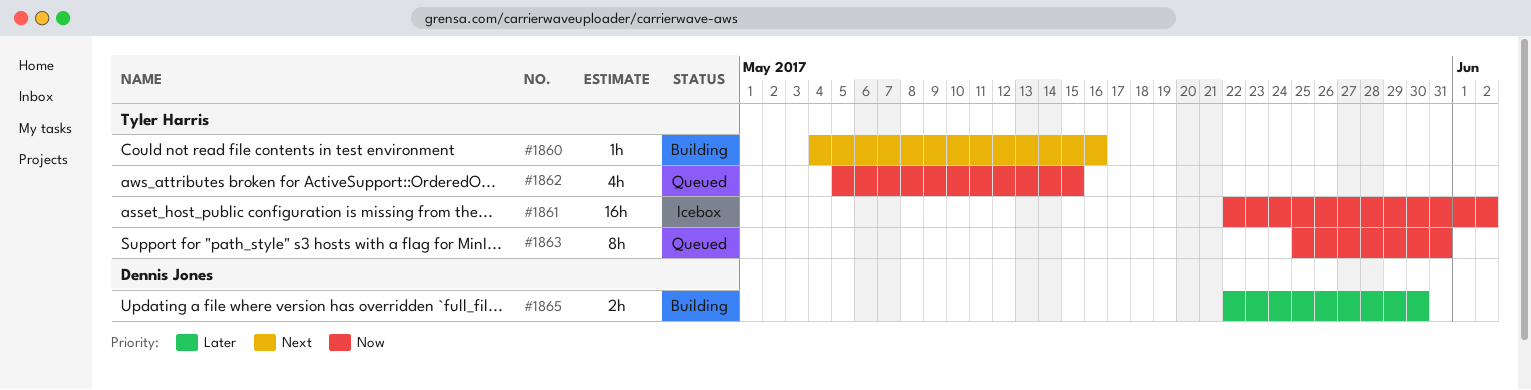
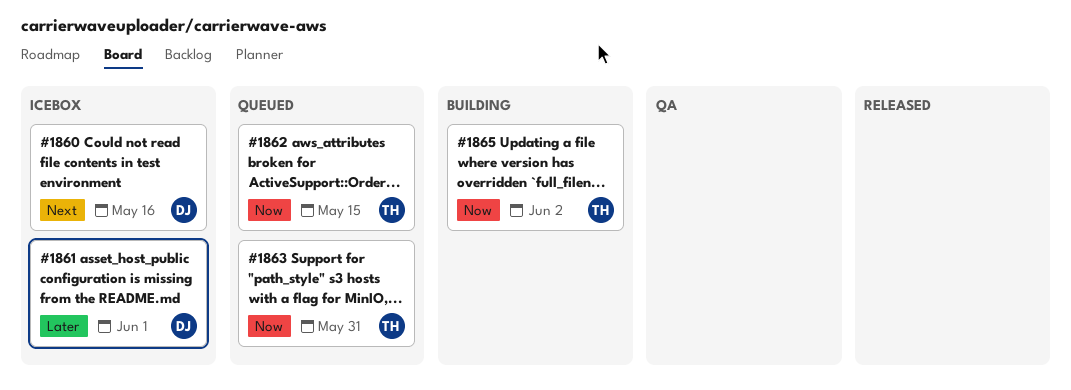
#1860, status: Building -> Icebox
#1860, owner: Tyler Harris -> Dennis Jones
#1861, owner: Tyler Harris -> Dennis Jones
#1861, priority: Now -> Later
#1861, due: Jun 2 -> Jun 1
#1865, owner: Dennis Jones -> Tyler Harris
#1865, priority: Later -> Now
#1865, due: May 30 -> Jun 2

